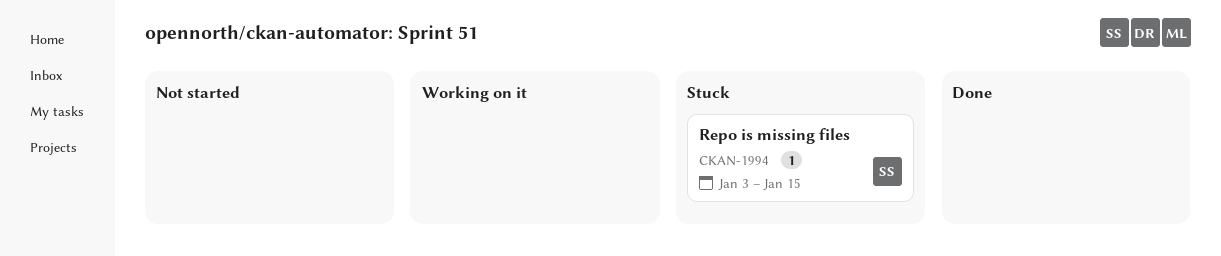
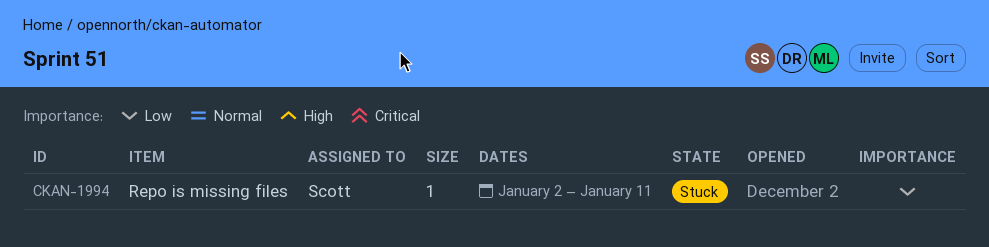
CKAN-1994, start: Jan 3 -> Jan 2
CKAN-1994, due: Jan 15 -> Jan 11

